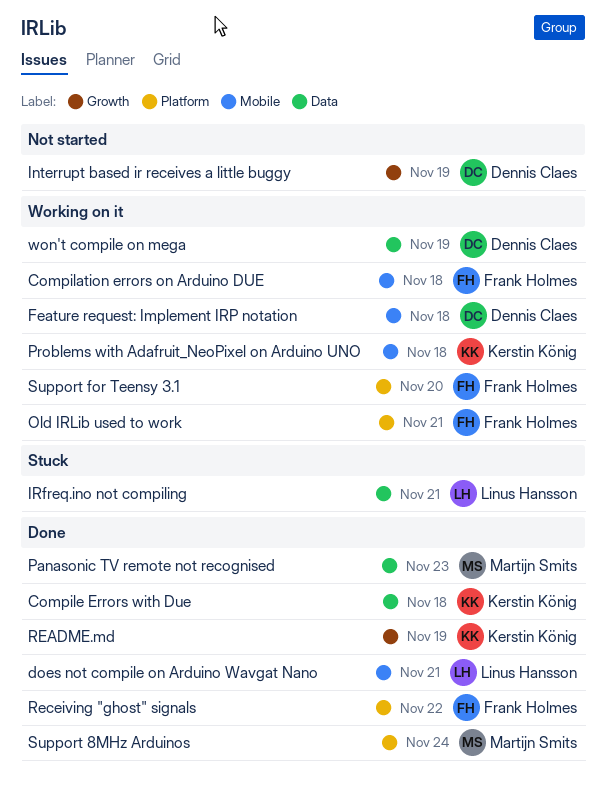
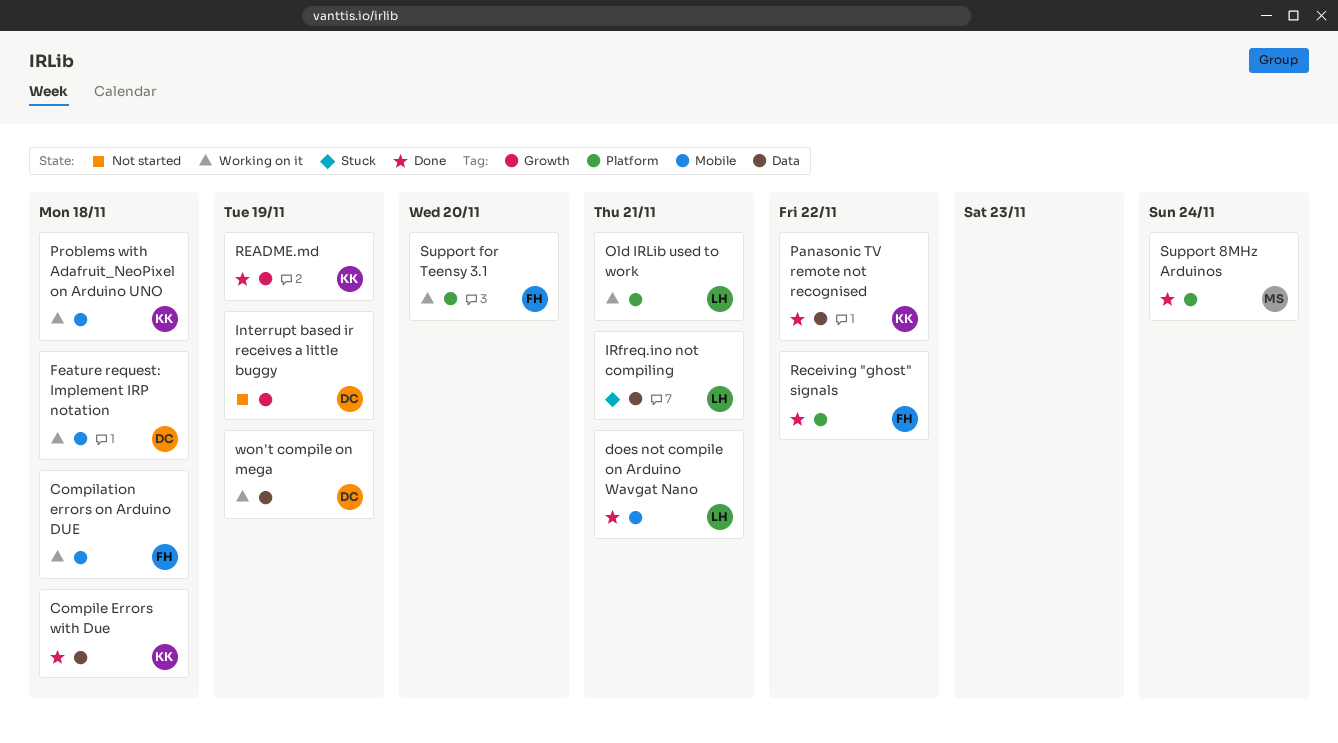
Old IRLib used to work, owner: Frank Holmes -> Linus Hansson
Panasonic TV remote not recognised, owner: Martijn Smits -> Kerstin König
Panasonic TV remote not recognised, due: Nov 23 -> Nov 22

